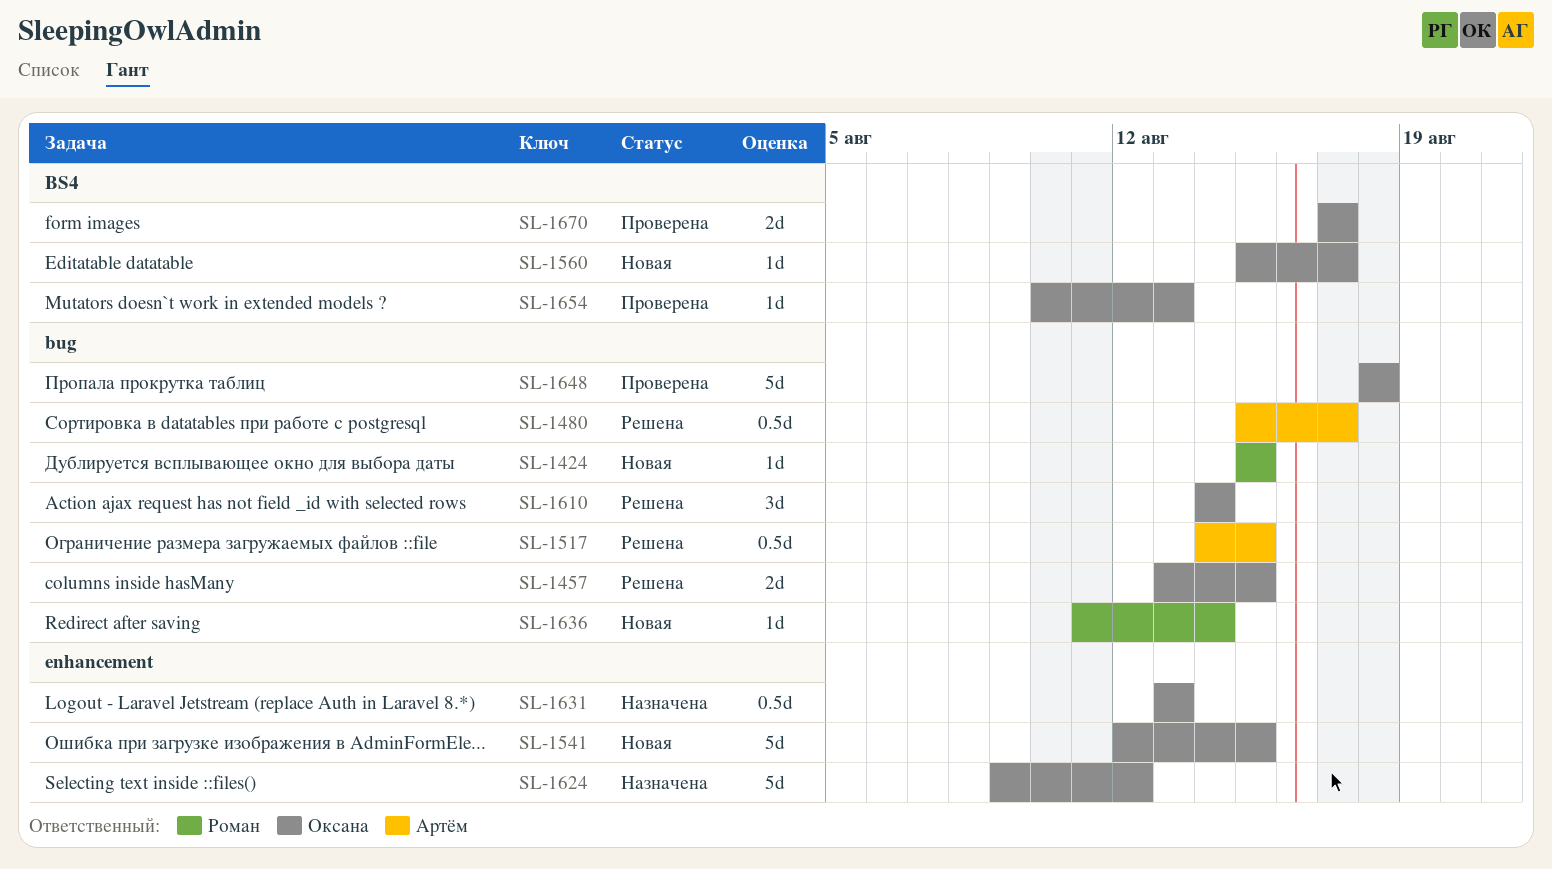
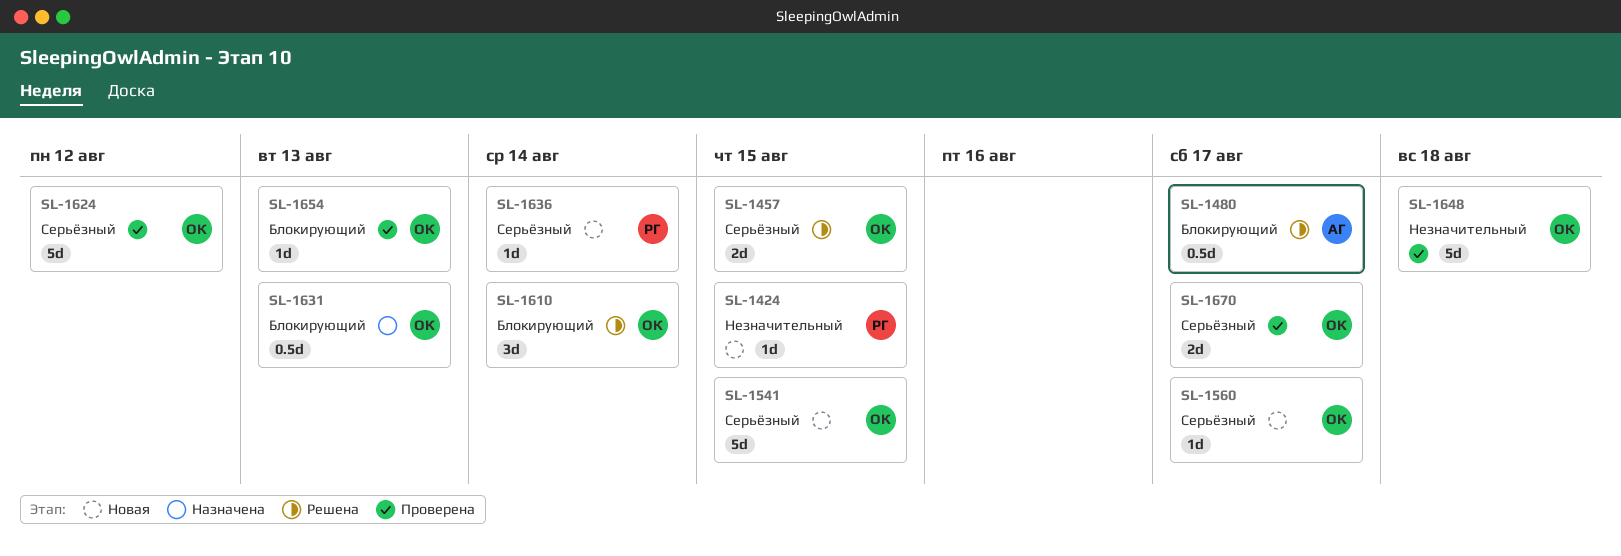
SL-1517: present -> none
SL-1624, status: Назначена -> Проверена

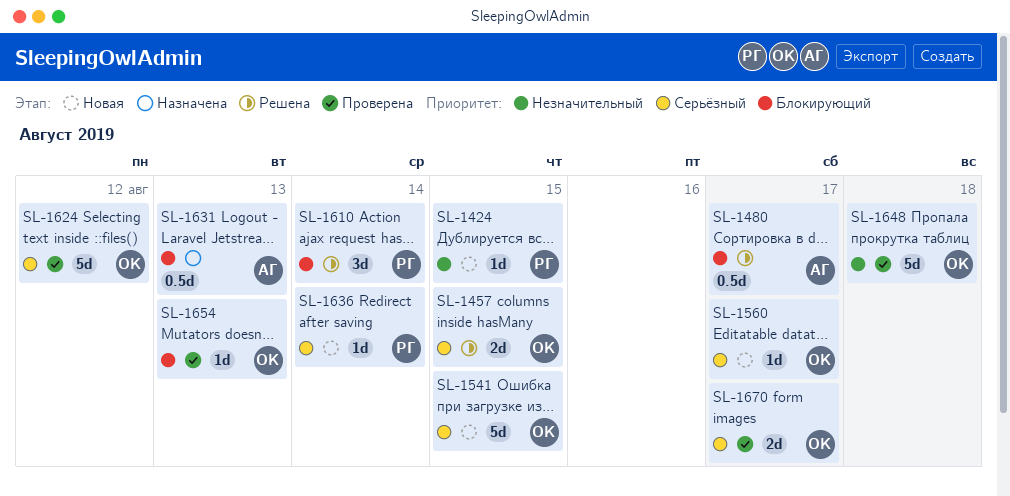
SL-1610, owner: ОК -> РГ
SL-1631, owner: ОК -> АГ

